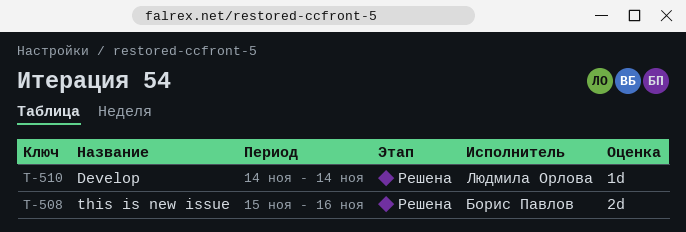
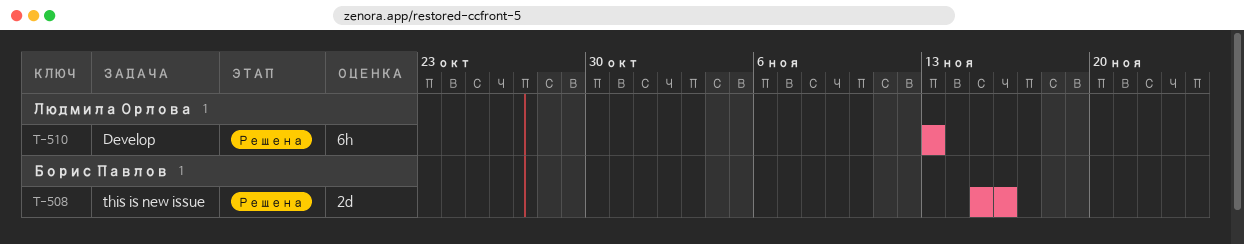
T-510, estimate: 1d -> 6h
T-510, start: Nov 14 -> Nov 13
T-510, due: Nov 14 -> Nov 13

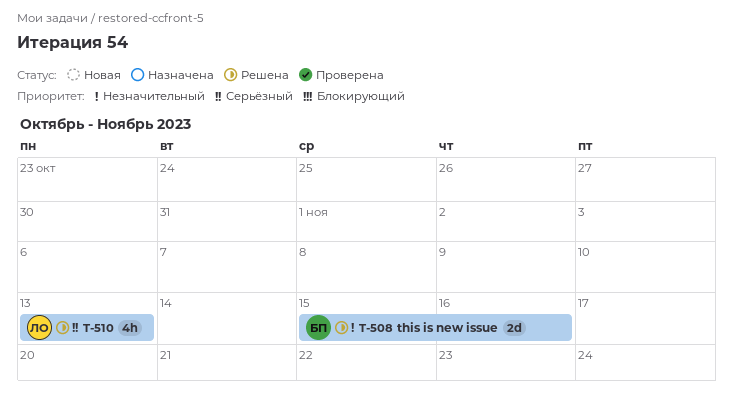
T-510, estimate: 6h -> 4h

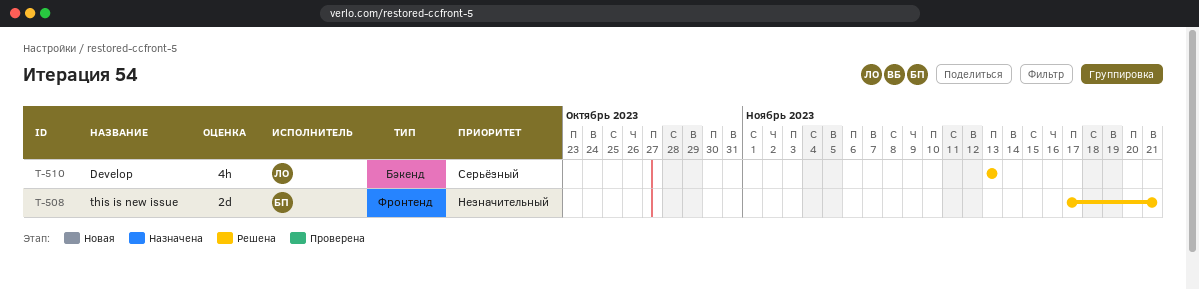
T-508, start: Nov 15 -> Nov 17
T-508, due: Nov 16 -> Nov 21

